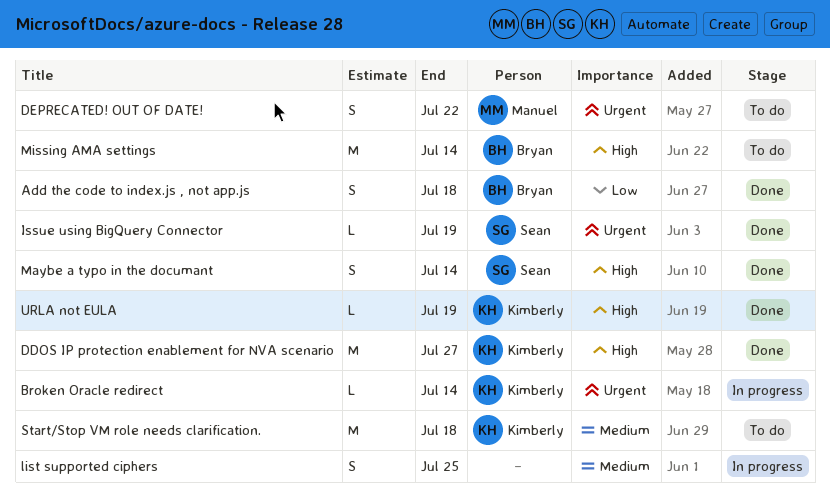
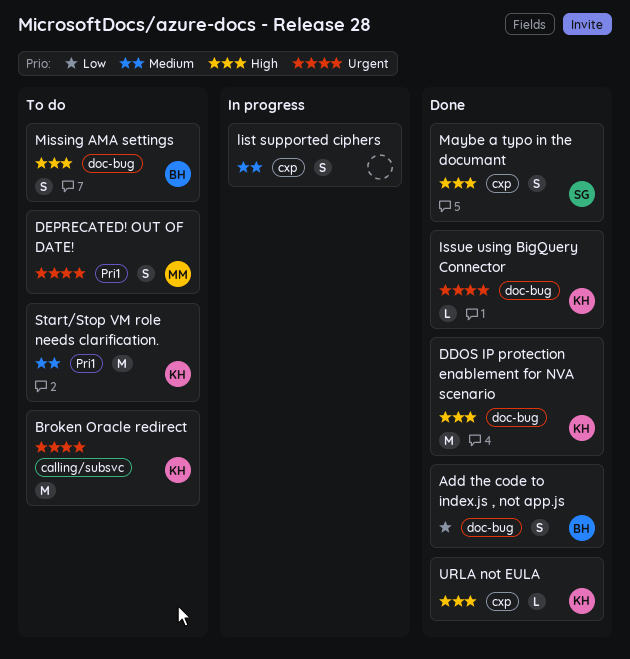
Broken Oracle redirect, status: In progress -> To do
Broken Oracle redirect, estimate: L -> M
Issue using BigQuery Connector, owner: Sean -> Kimberly
Missing AMA settings, estimate: M -> S

